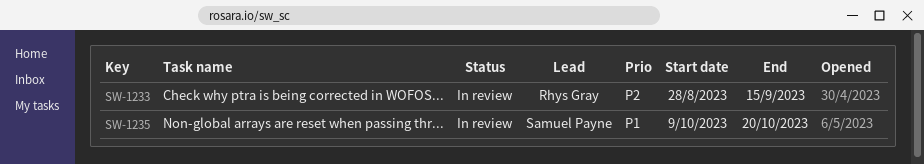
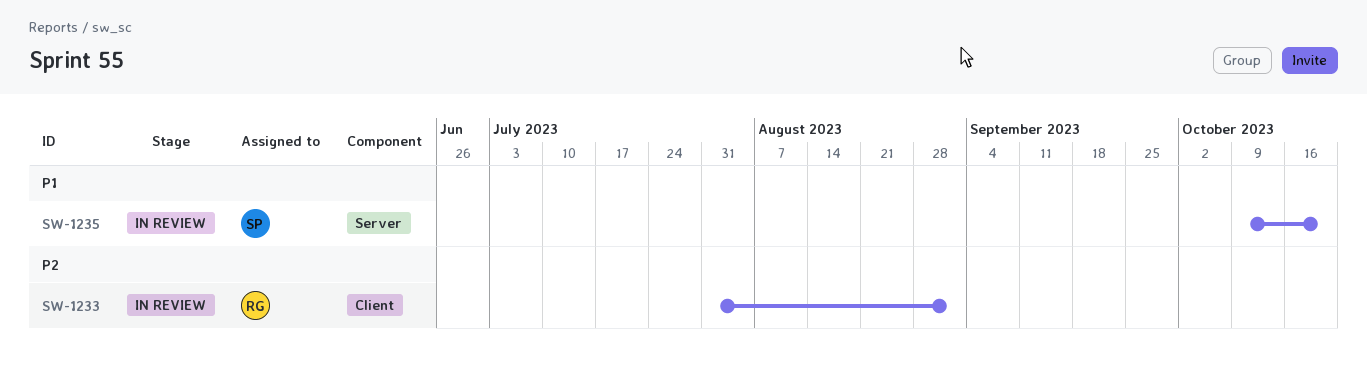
SW-1233, start: Aug 28 -> Jul 31
SW-1233, due: Sep 15 -> Sep 1

